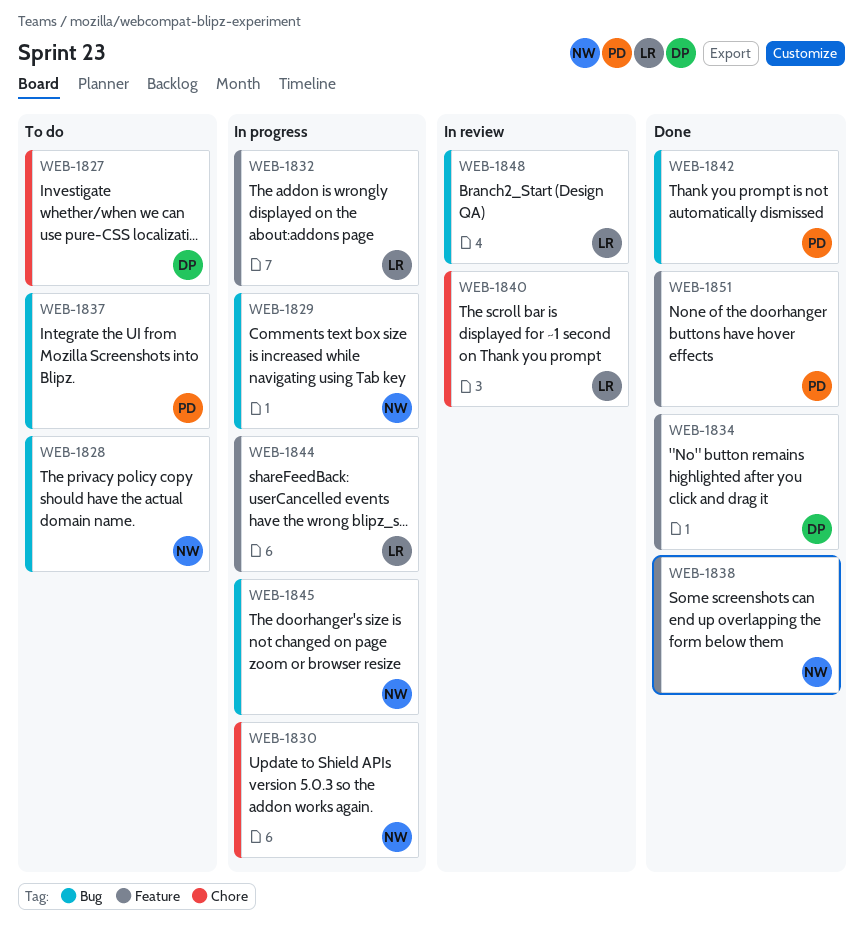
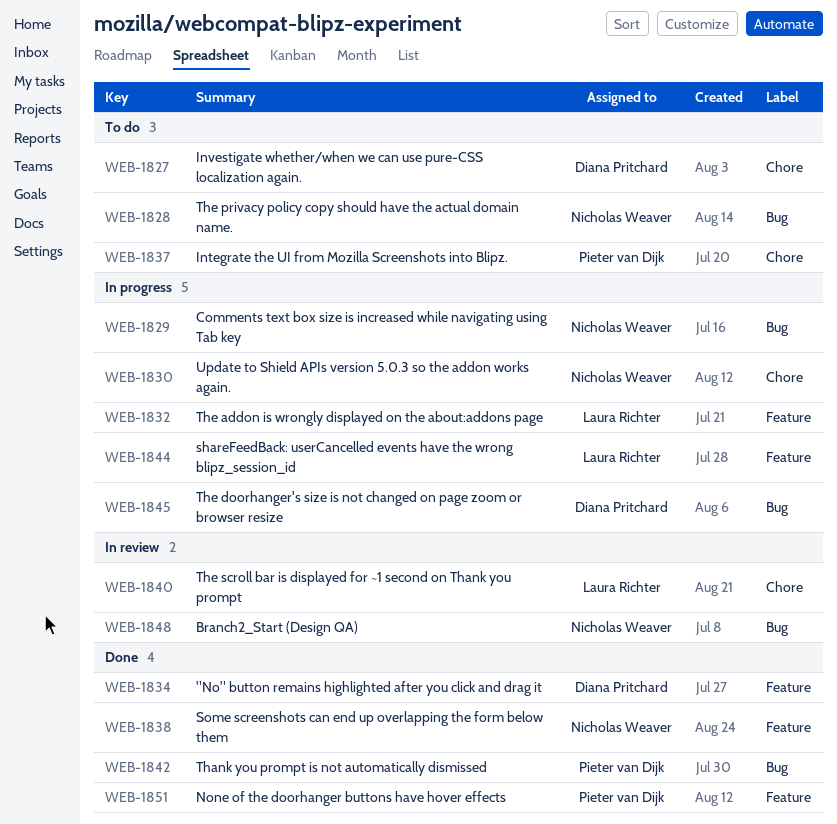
WEB-1837, label: Bug -> Chore
WEB-1845, owner: Nicholas Weaver -> Diana Pritchard
WEB-1848, owner: Laura Richter -> Nicholas Weaver

